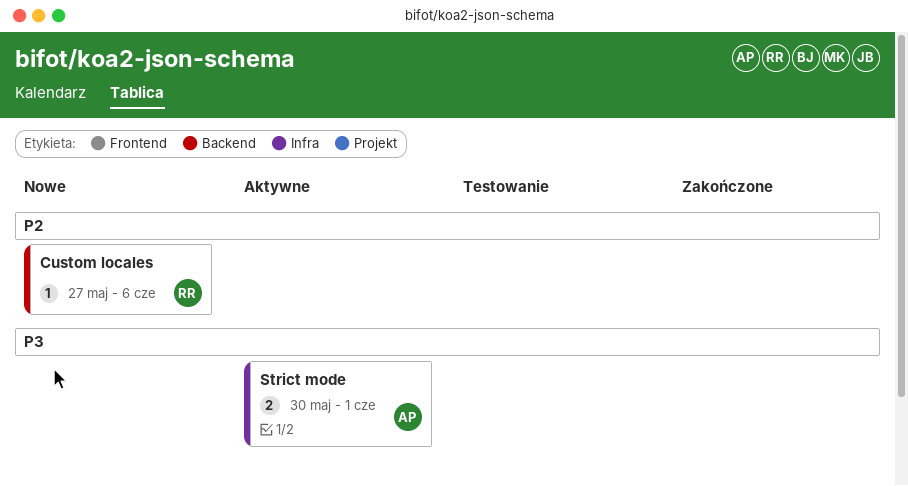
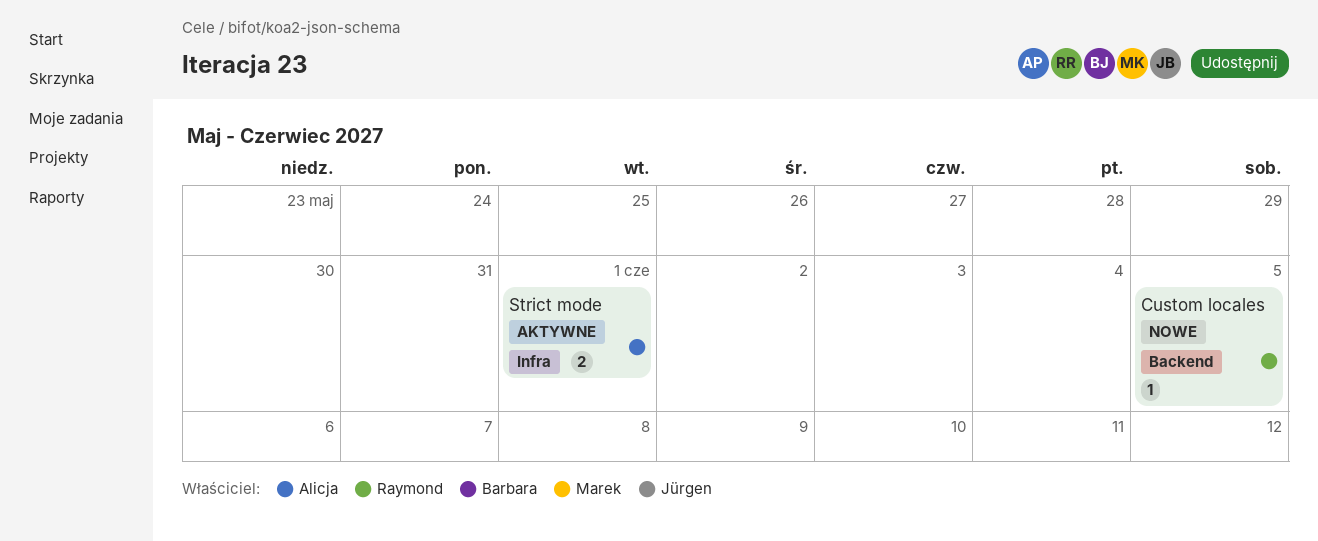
Custom locales, due: Jun 6 -> Jun 5

